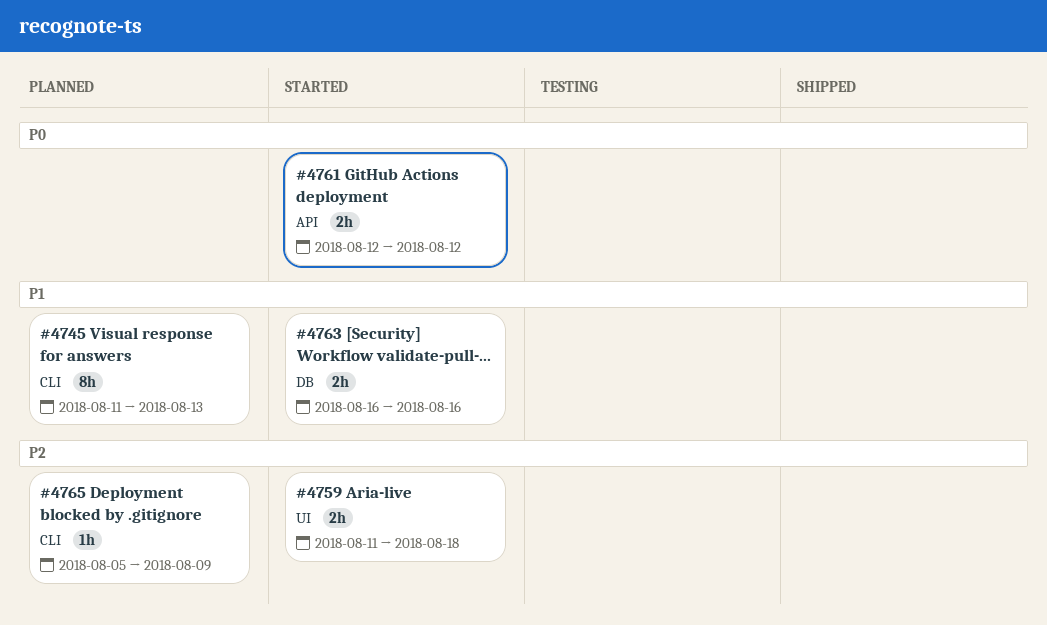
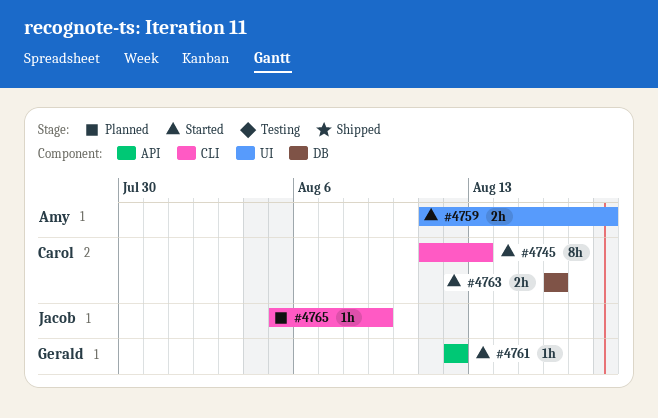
#4745, status: Planned -> Started
#4761, estimate: 2h -> 1h

